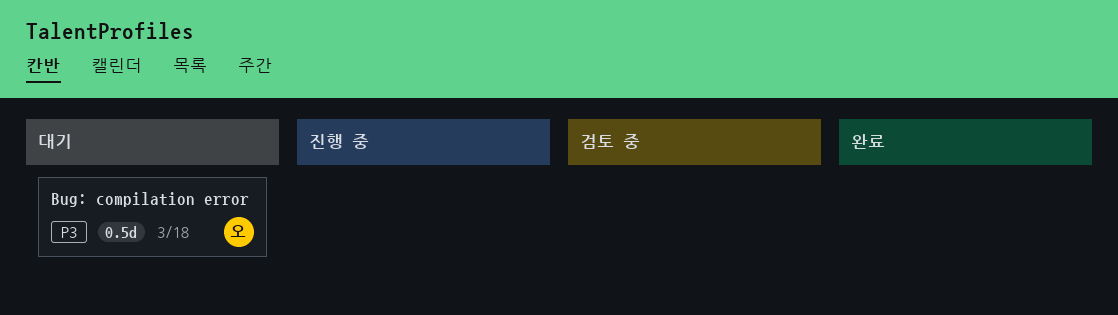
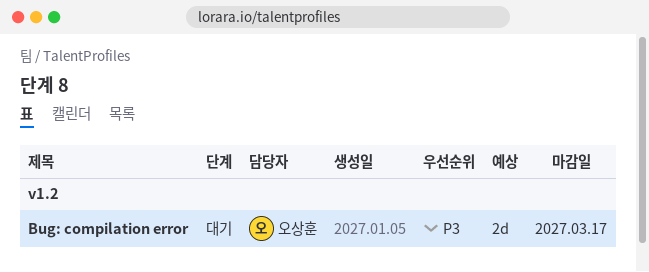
Bug: compilation error, estimate: 0.5d -> 2d
Bug: compilation error, due: Mar 18 -> Mar 17

